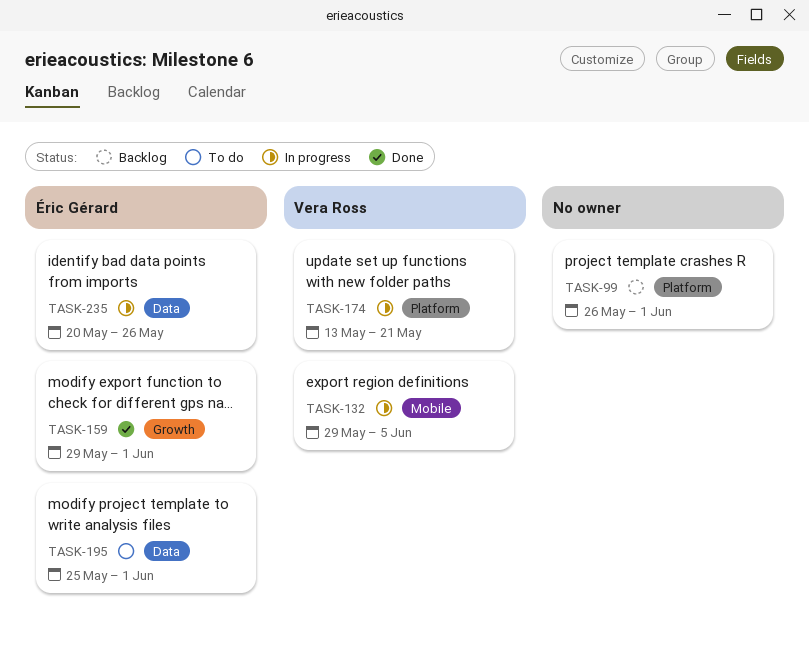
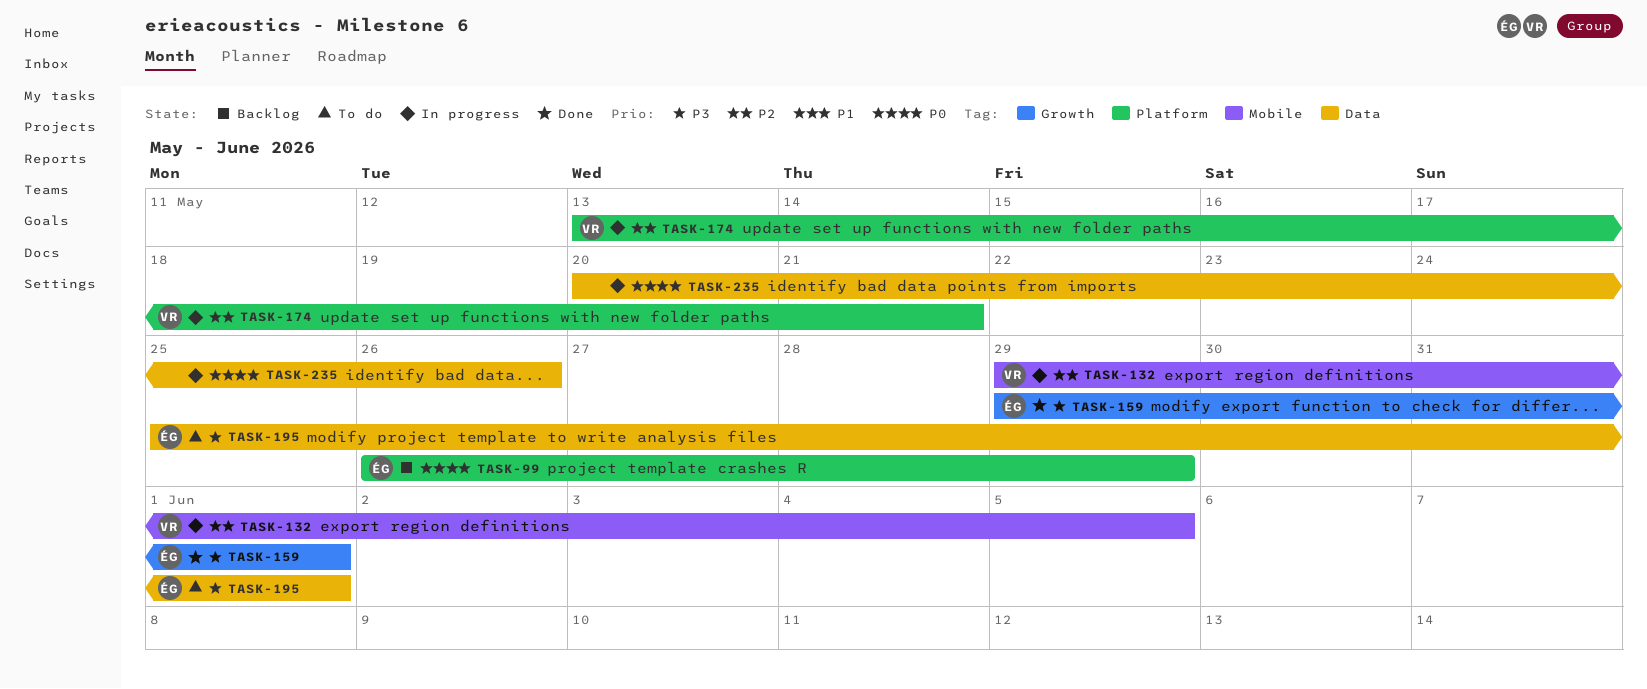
TASK-99, owner: none -> Éric Gérard
TASK-99, due: Jun 1 -> May 29
TASK-235, owner: Éric Gérard -> none

